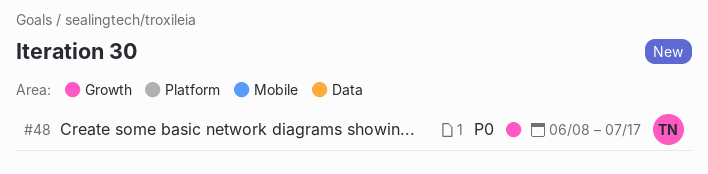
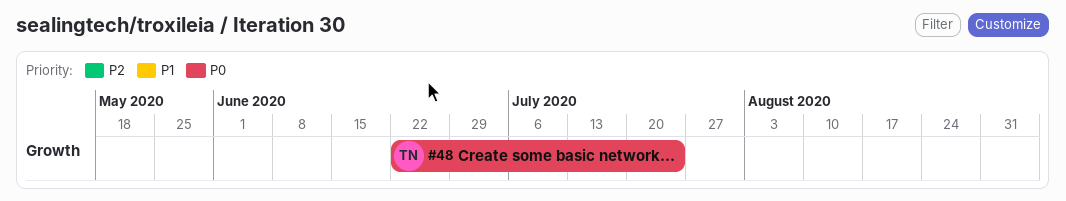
#48, start: Jun 8 -> Jun 22
#48, due: Jul 17 -> Jul 24

